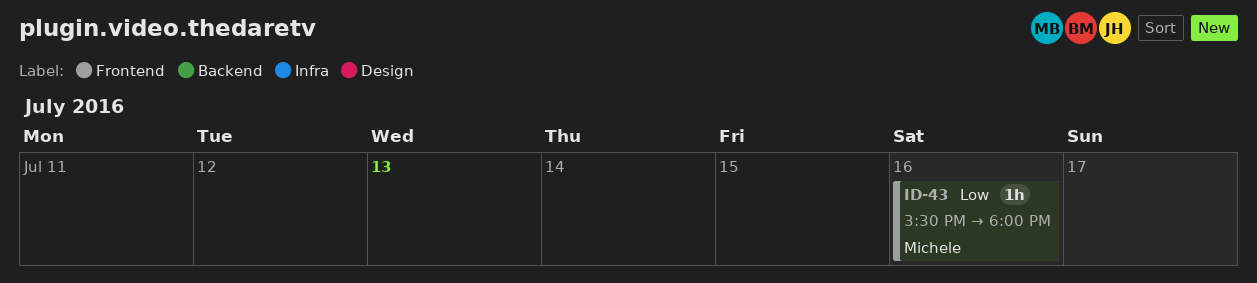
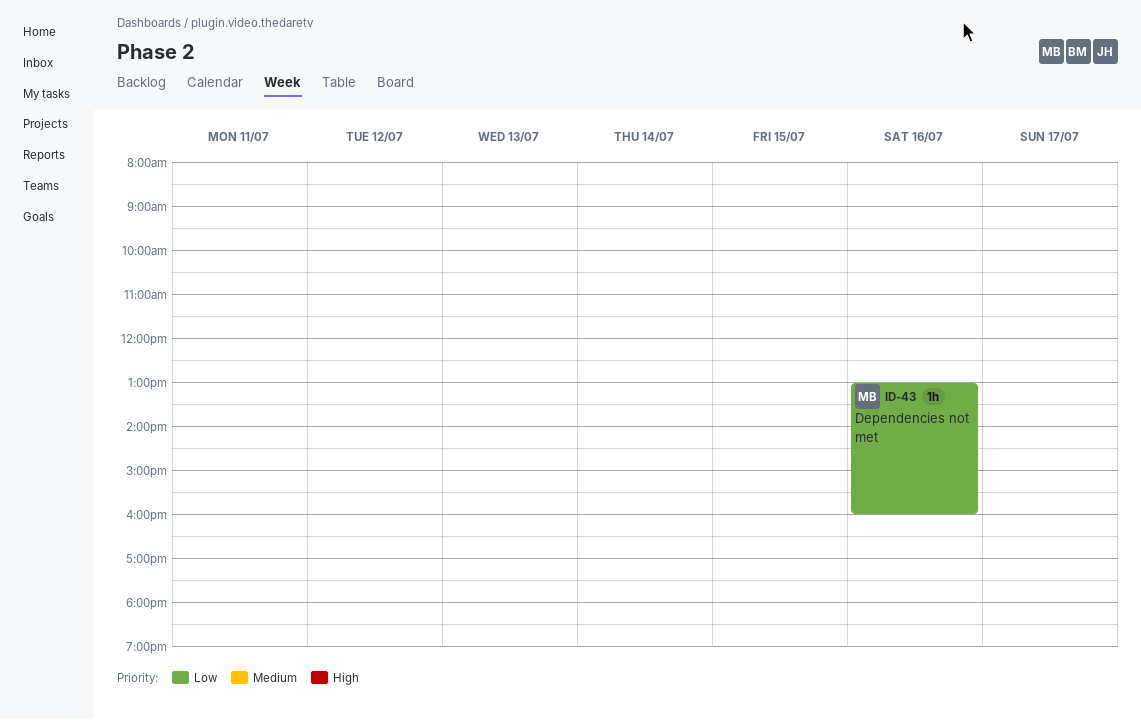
ID-43, begins: 15:30 -> 13:00
ID-43, ends: 18:00 -> 16:00

